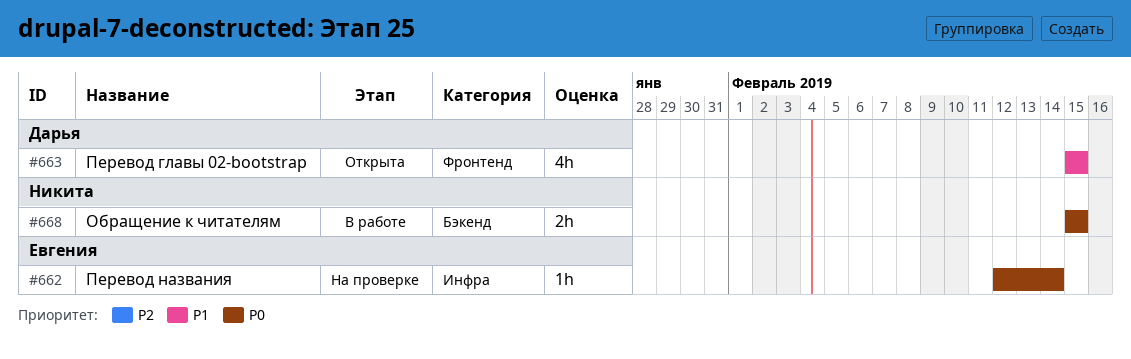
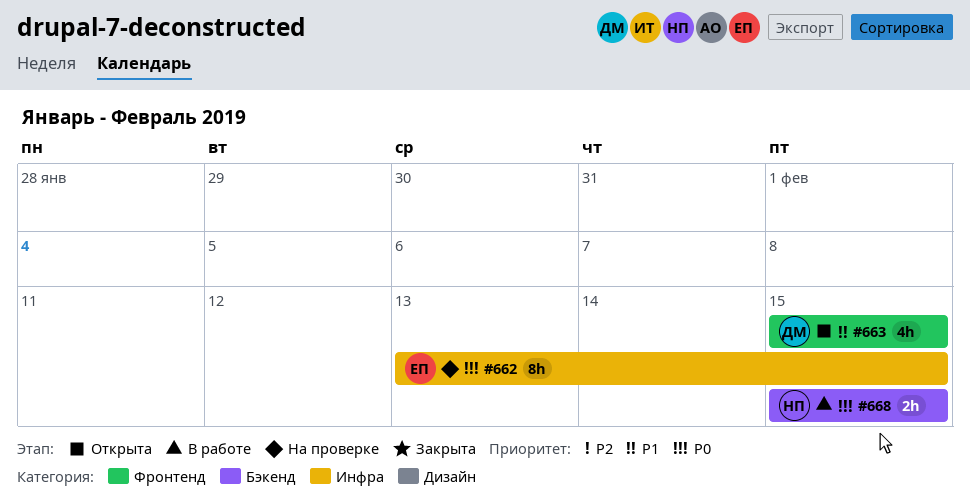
#662, estimate: 1h -> 8h
#662, start: Feb 12 -> Feb 13
#662, due: Feb 14 -> Feb 15

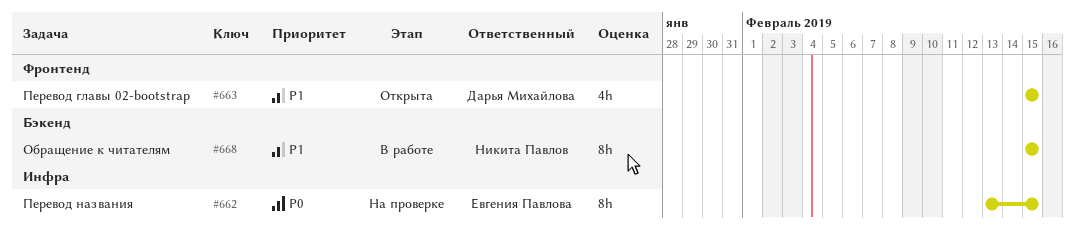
#668, priority: P0 -> P1
#668, estimate: 2h -> 8h

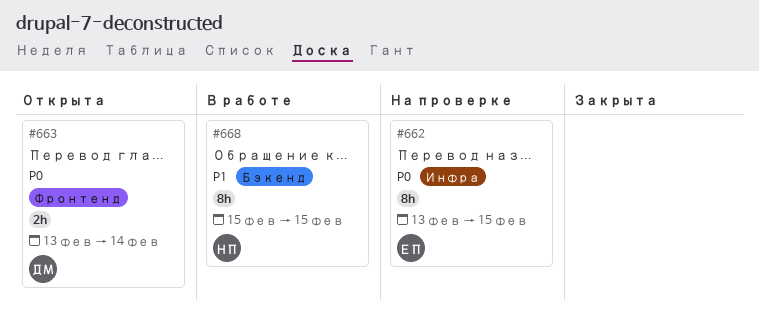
#663, priority: P1 -> P0
#663, estimate: 4h -> 2h
#663, start: Feb 15 -> Feb 13
#663, due: Feb 15 -> Feb 14

